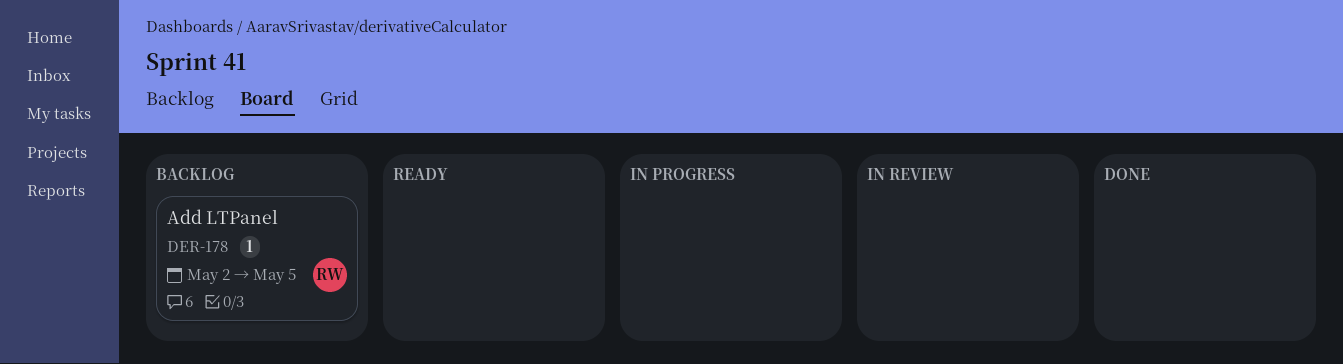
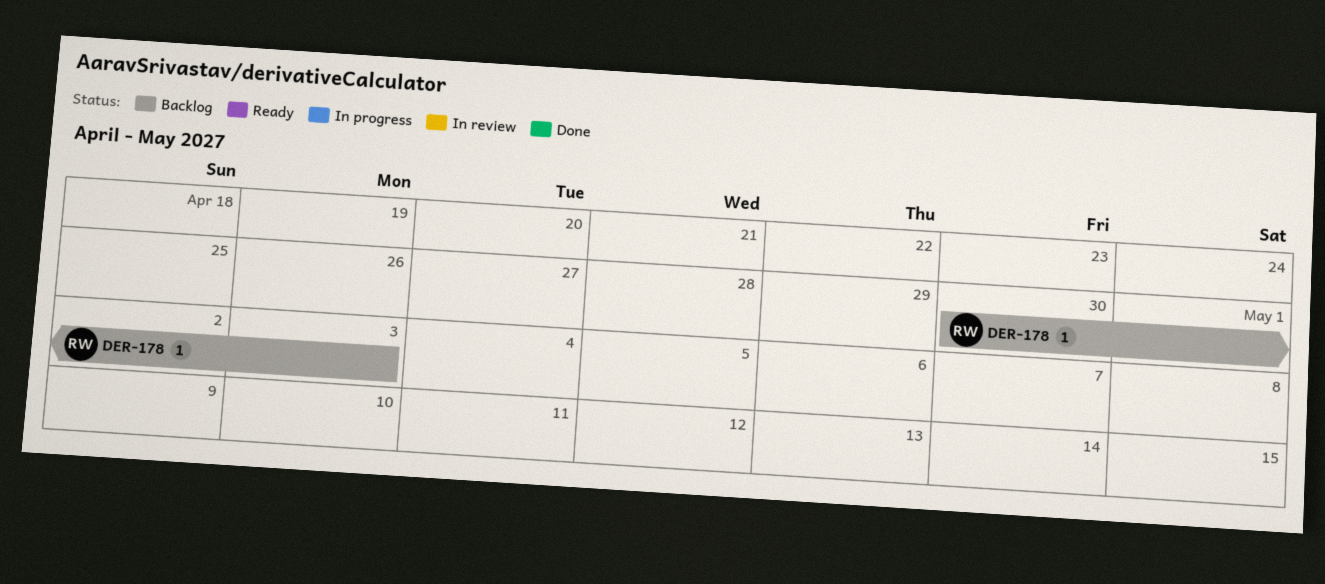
DER-178, start: May 2 -> Apr 30
DER-178, due: May 5 -> May 3

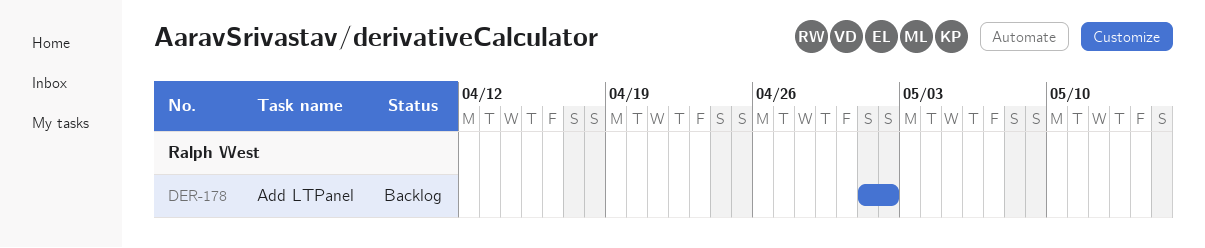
DER-178, start: Apr 30 -> May 1
DER-178, due: May 3 -> May 2

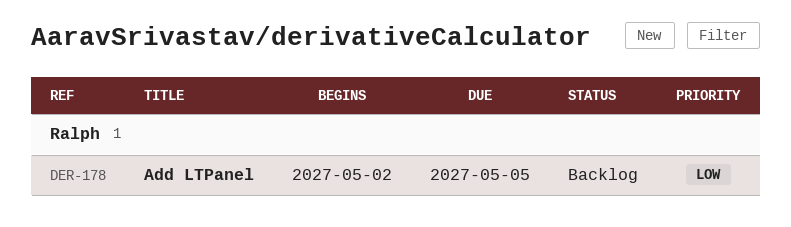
DER-178, start: May 1 -> May 2
DER-178, due: May 2 -> May 5

